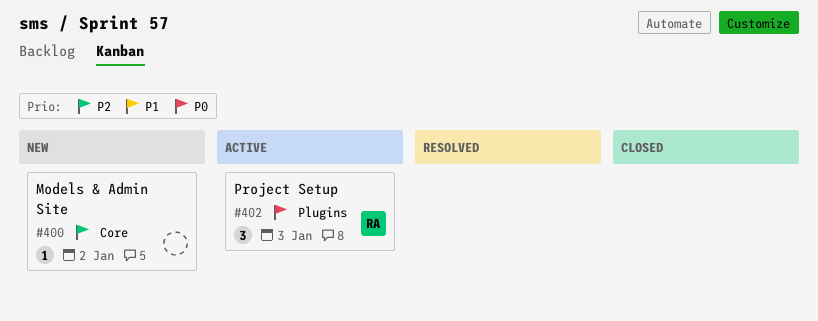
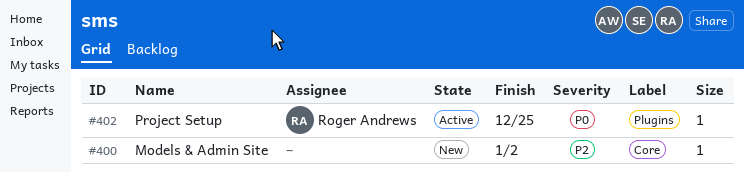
#402, estimate: 3 -> 1
#402, due: Jan 3 -> Dec 25

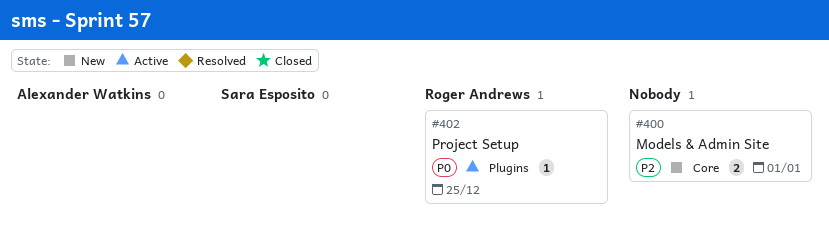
#400, estimate: 1 -> 2
#400, due: Jan 2 -> Jan 1

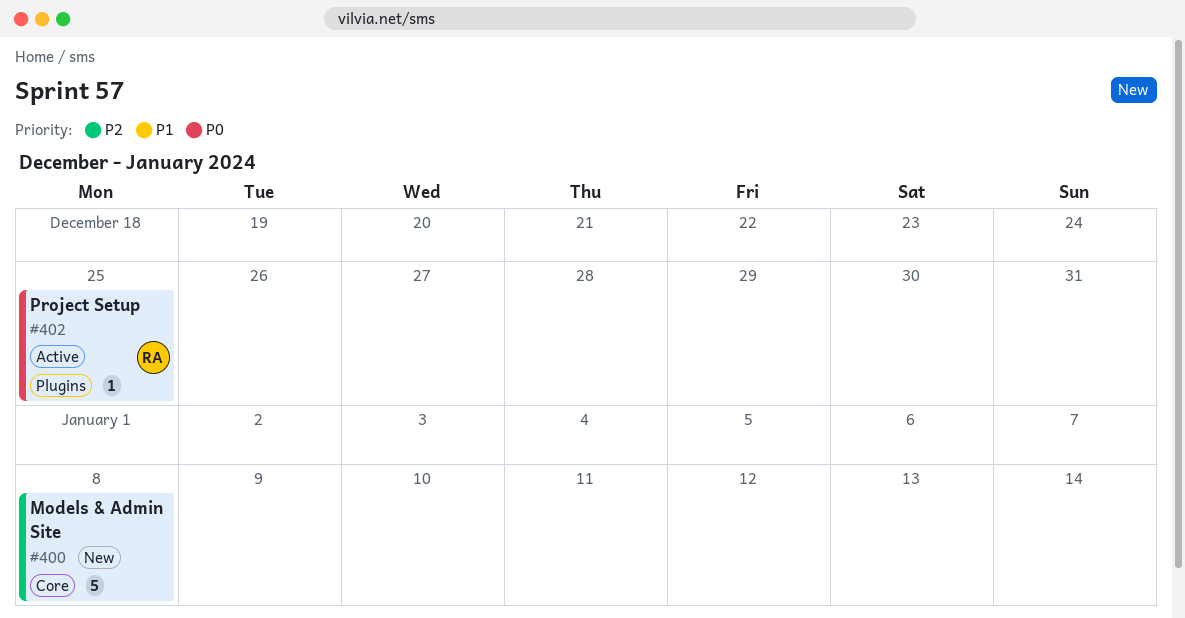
#400, estimate: 2 -> 5
#400, due: Jan 1 -> Jan 8

